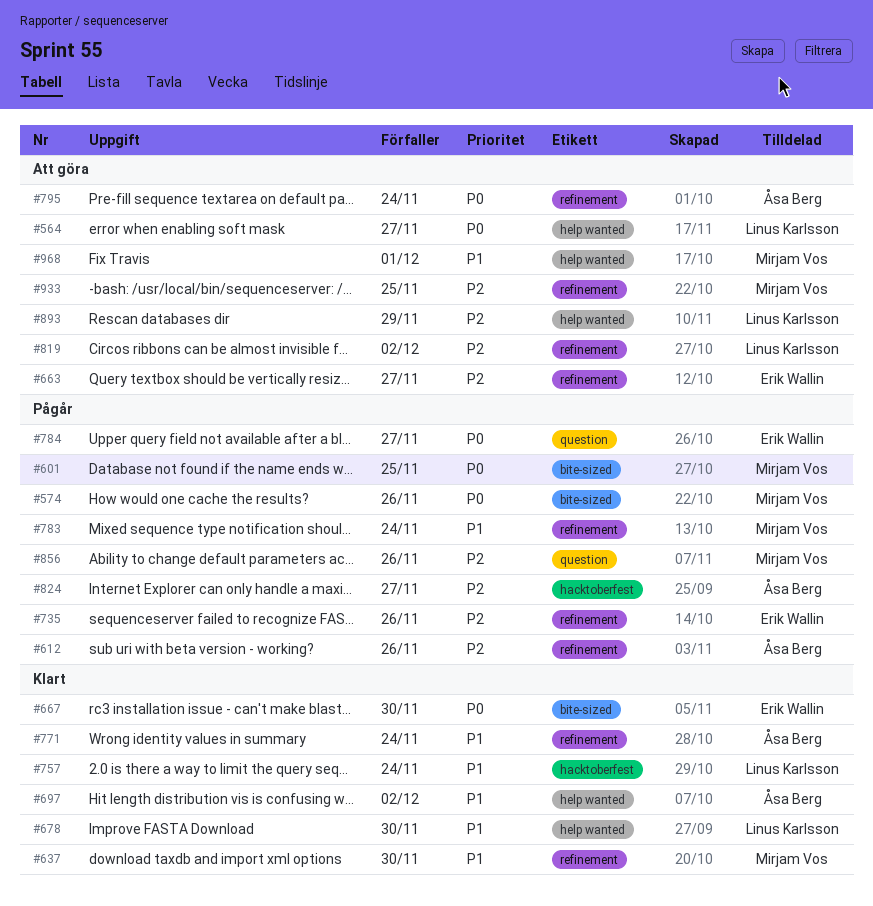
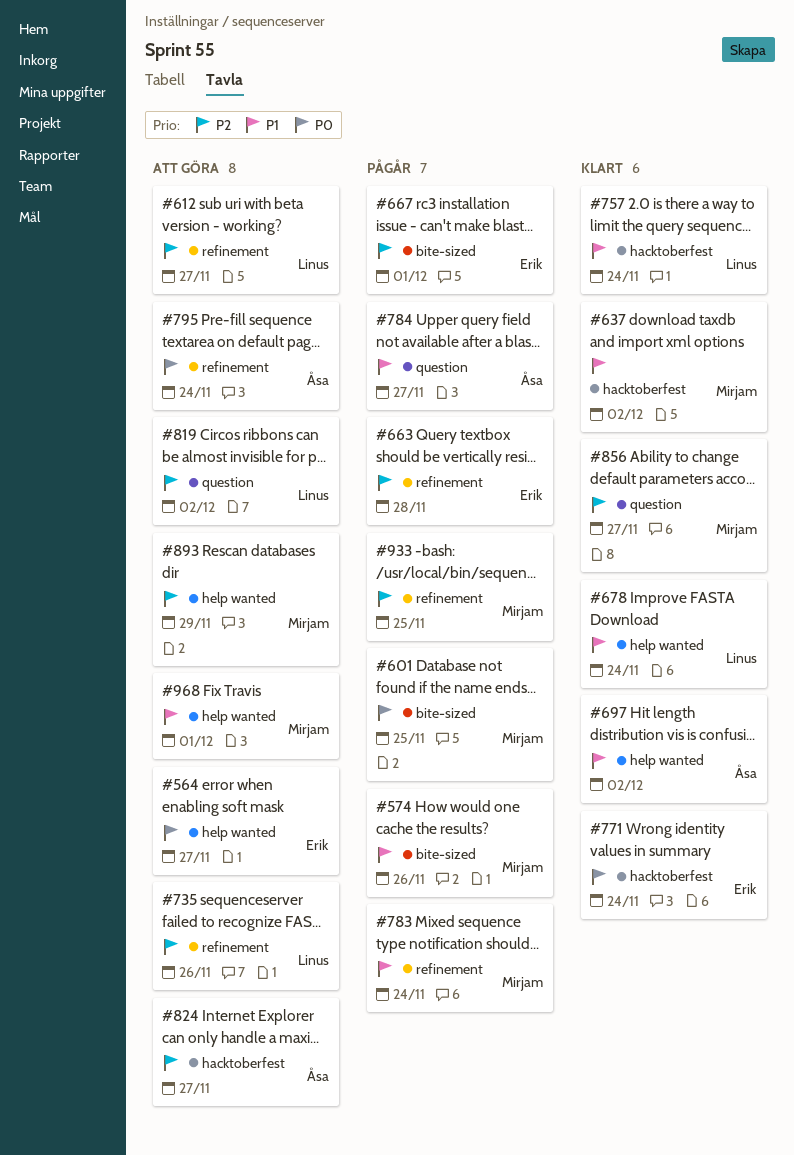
#564, owner: Linus Karlsson -> Erik Wallin
#574, priority: P0 -> P1
#612, status: Pågår -> Att göra
#612, owner: Åsa Berg -> Linus Karlsson
#612, due: Nov 26 -> Nov 27
#637, label: refinement -> hacktoberfest
#637, due: Nov 30 -> Dec 2
#663, status: Att göra -> Pågår
#663, due: Nov 27 -> Nov 28
#667, status: Klart -> Pågår
#667, priority: P0 -> P2
#667, due: Nov 30 -> Dec 1
#678, due: Nov 30 -> Nov 24
#735, status: Pågår -> Att göra
#735, owner: Erik Wallin -> Linus Karlsson
#771, owner: Åsa Berg -> Erik Wallin
#771, priority: P1 -> P0
#771, label: refinement -> hacktoberfest
#784, owner: Erik Wallin -> Åsa Berg
#784, priority: P0 -> P1
#819, label: refinement -> question
#824, status: Pågår -> Att göra
#856, status: Pågår -> Klart
#856, due: Nov 26 -> Nov 27
#893, owner: Linus Karlsson -> Mirjam Vos
#933, status: Att göra -> Pågår

